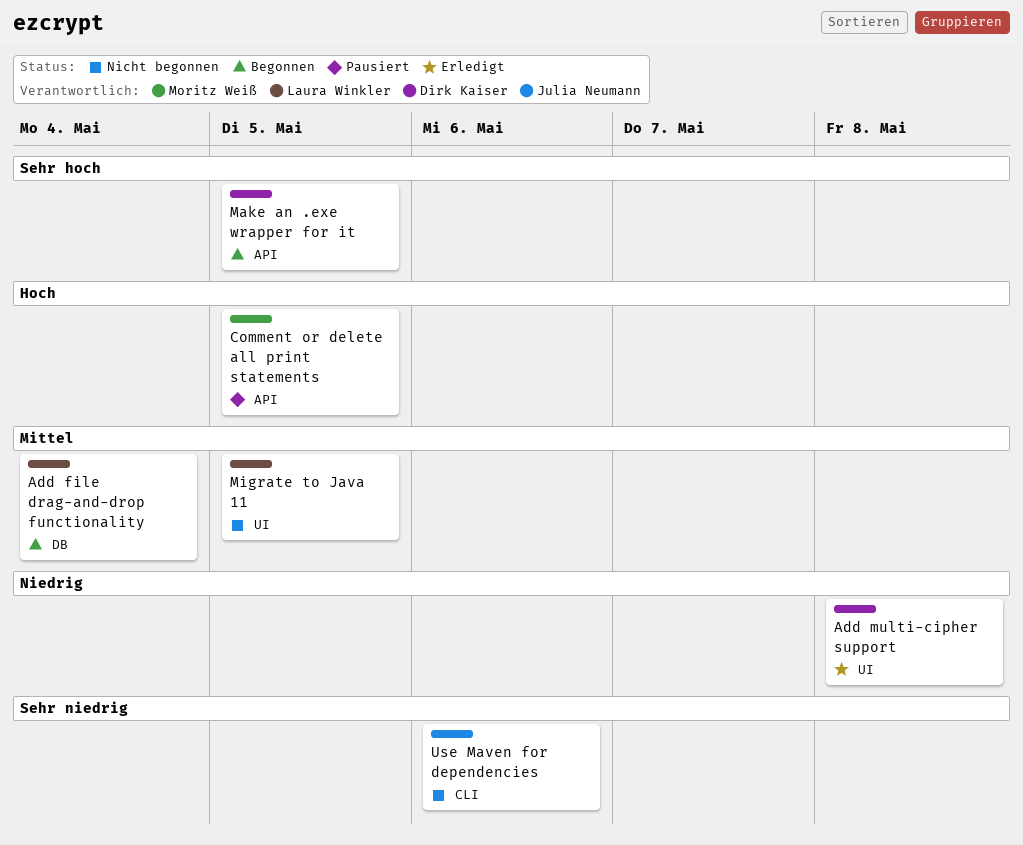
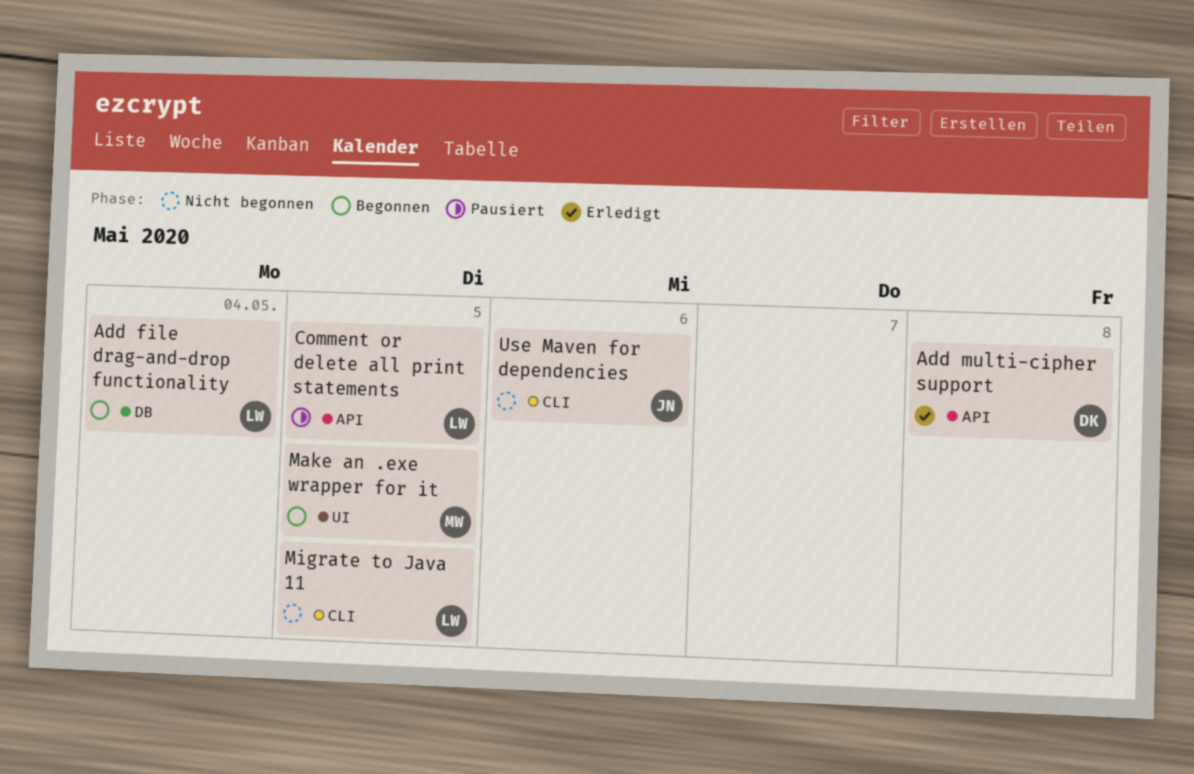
Add multi-cipher support, label: UI -> API
Comment or delete all print statements, owner: Moritz Weiß -> Laura Winkler
Make an .exe wrapper for it, owner: Dirk Kaiser -> Moritz Weiß
Make an .exe wrapper for it, label: API -> UI
Migrate to Java 11, label: UI -> CLI

